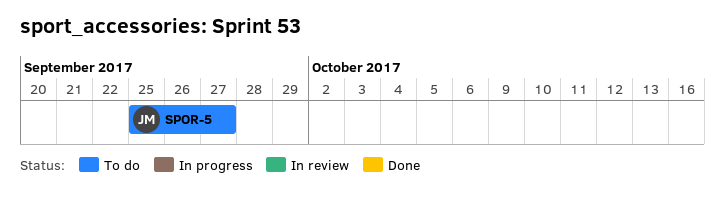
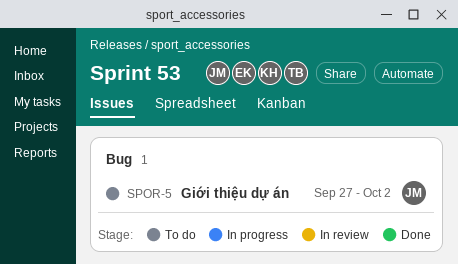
SPOR-5, start: Sep 25 -> Sep 27
SPOR-5, due: Sep 27 -> Oct 2

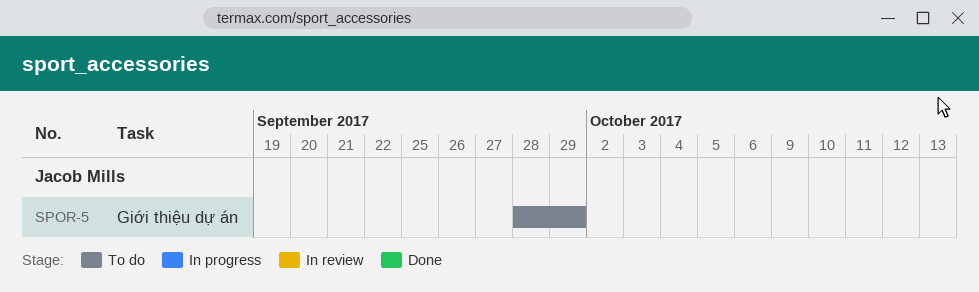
SPOR-5, start: Sep 27 -> Sep 28
SPOR-5, due: Oct 2 -> Sep 29

